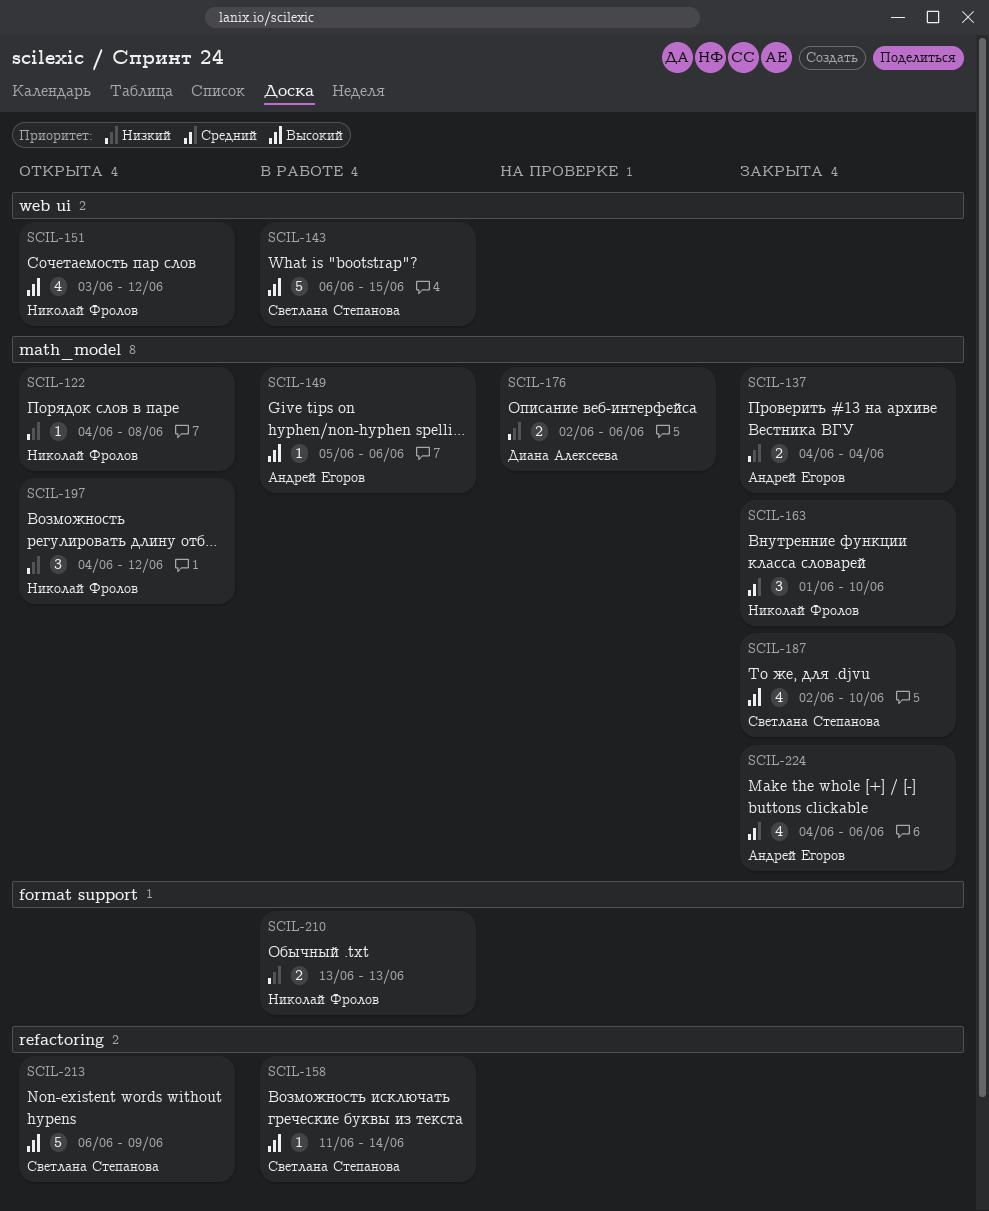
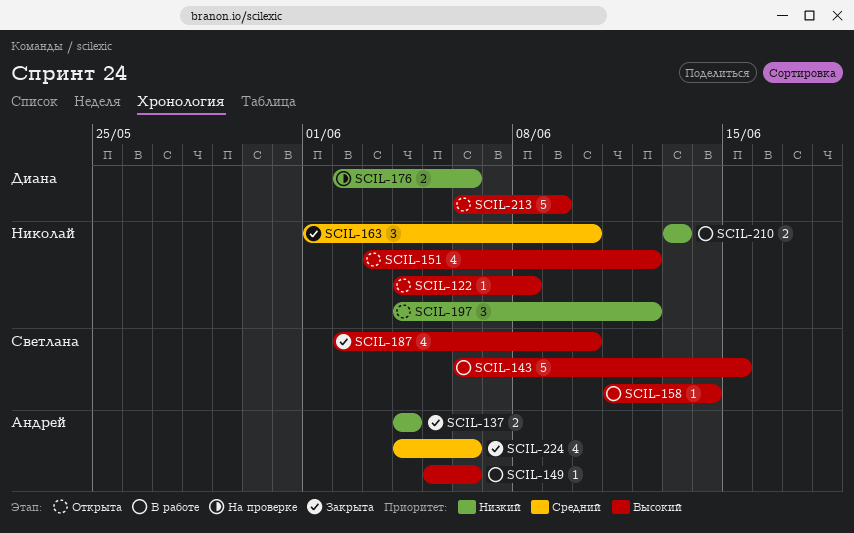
SCIL-122, priority: Низкий -> Высокий
SCIL-213, owner: Светлана Степанова -> Диана Алексеева

